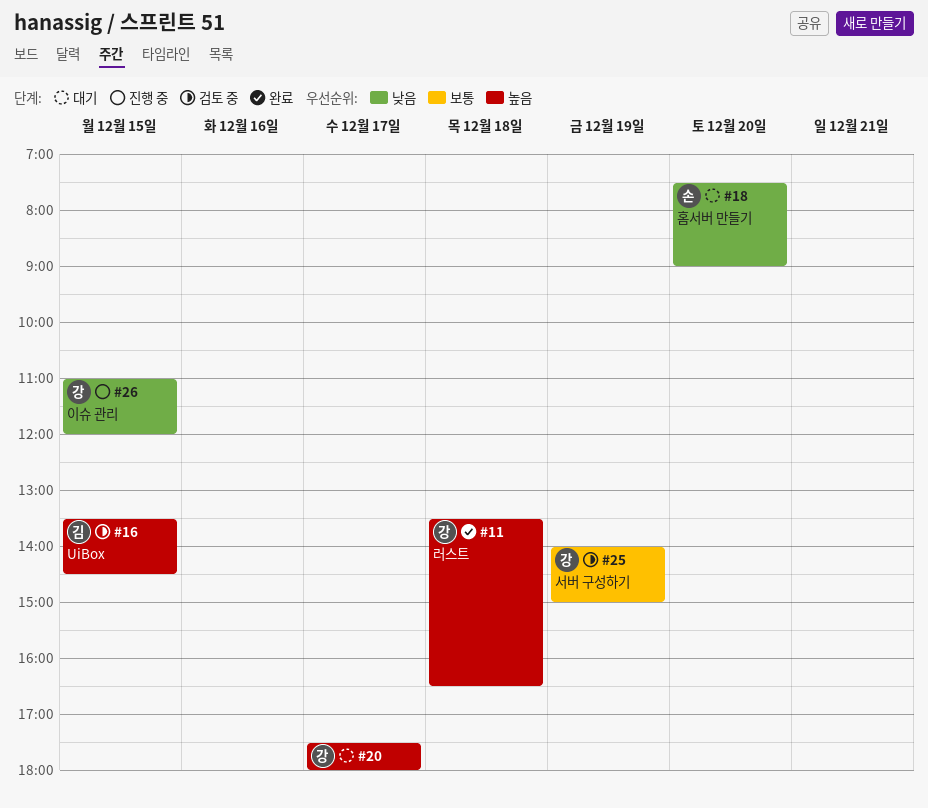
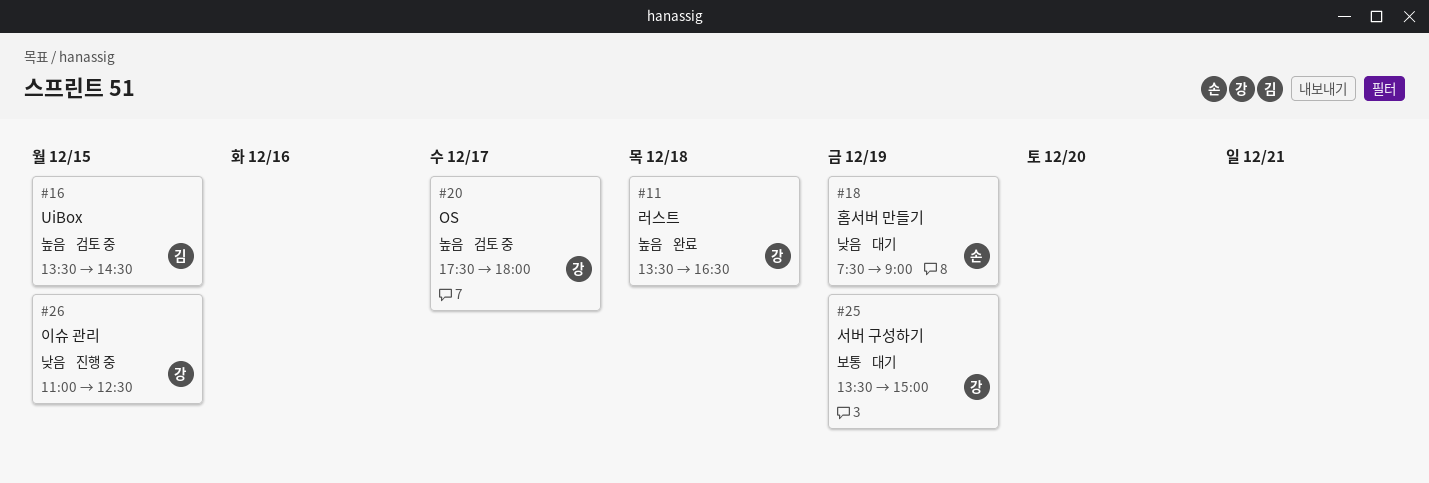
#18, day: Dec 20 -> Dec 19
#20, status: 대기 -> 검토 중
#25, status: 검토 중 -> 대기
#25, begins: 14:00 -> 13:30
#26, ends: 12:00 -> 12:30

